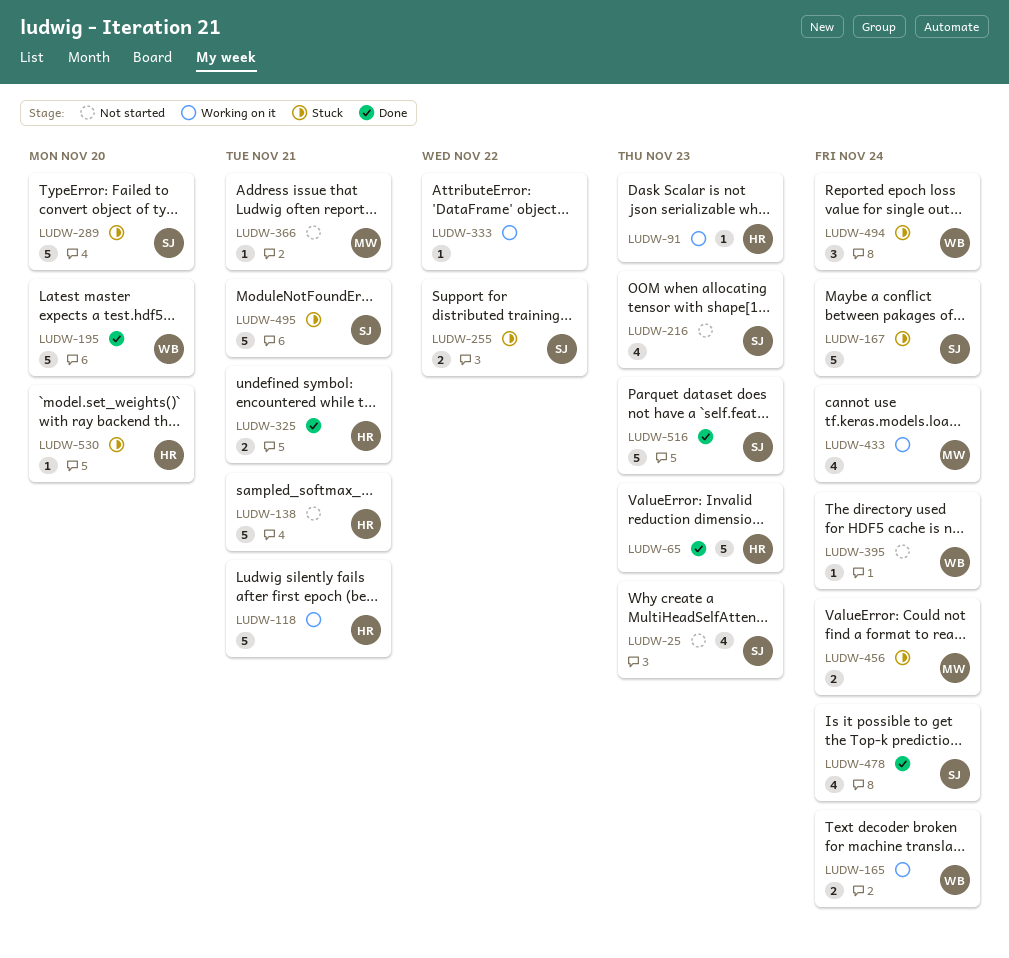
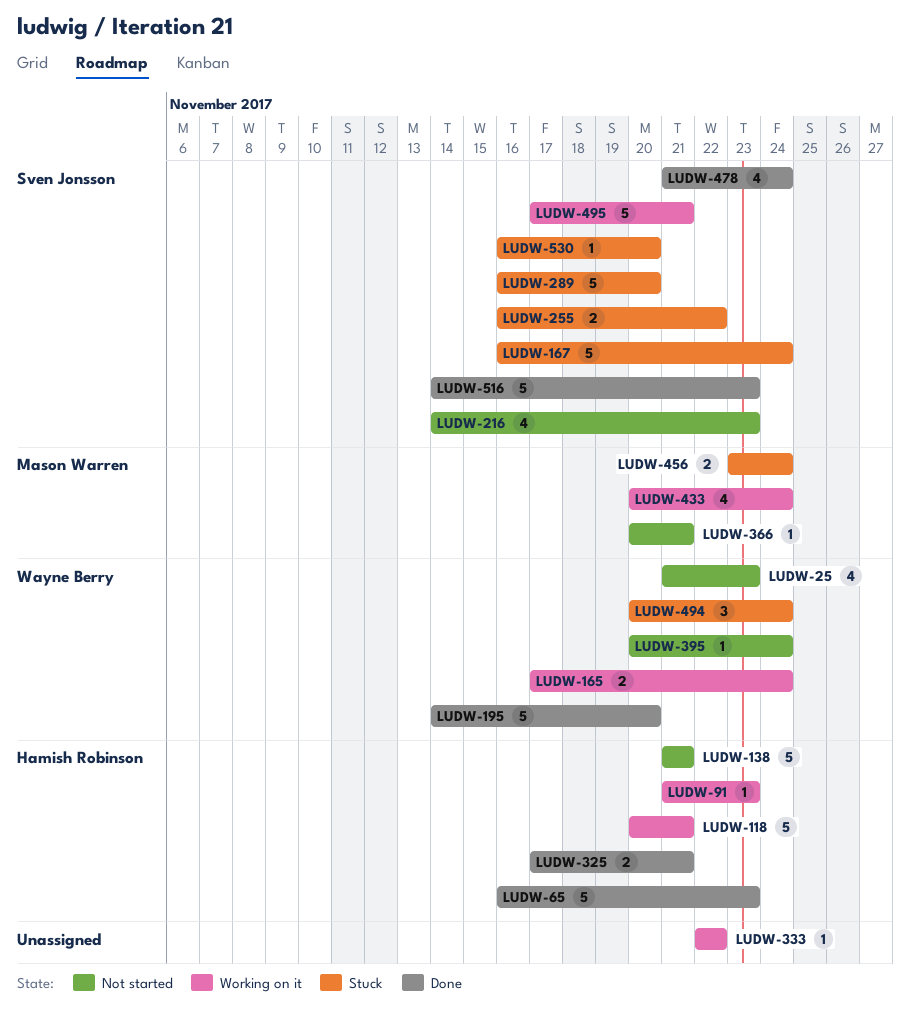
LUDW-25, owner: Sven Jonsson -> Wayne Berry
LUDW-495, status: Stuck -> Working on it
LUDW-530, owner: Hamish Robinson -> Sven Jonsson

